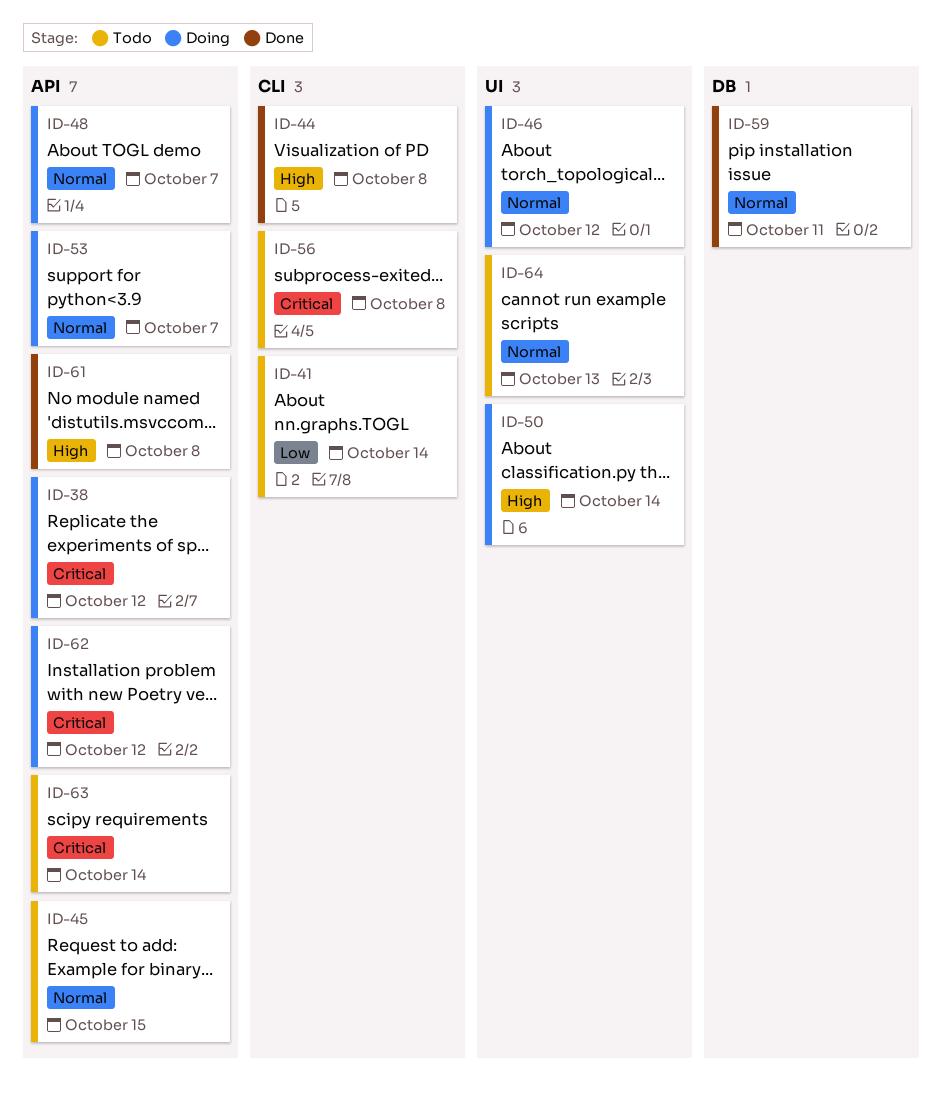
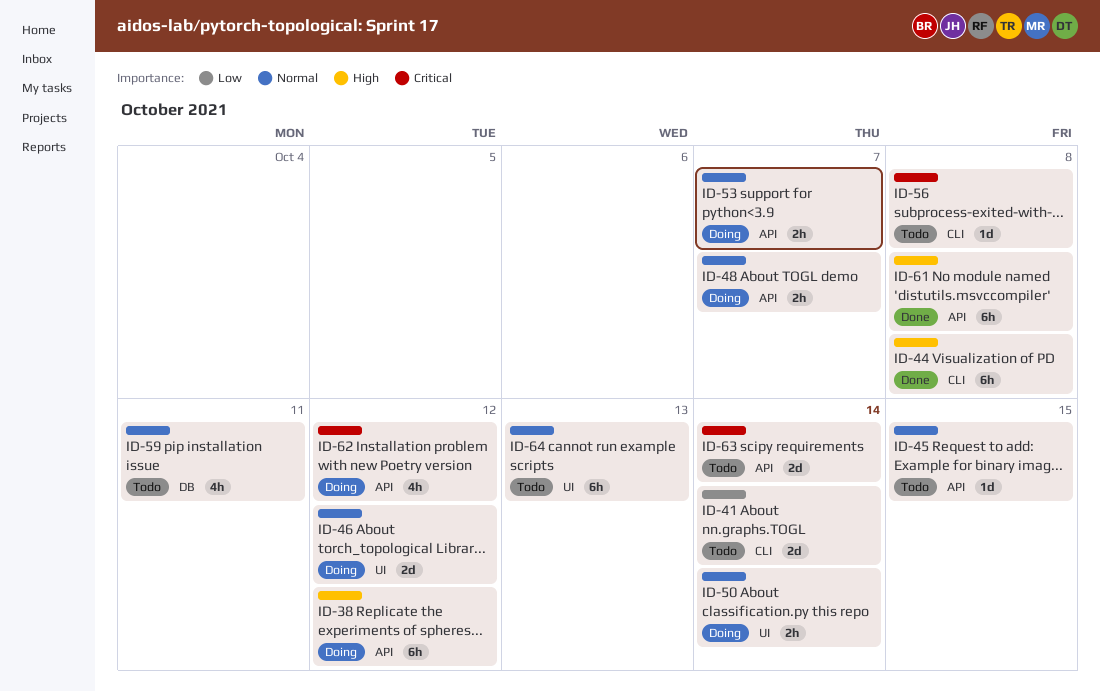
ID-38, priority: Critical -> High
ID-50, priority: High -> Normal
ID-59, status: Done -> Todo

